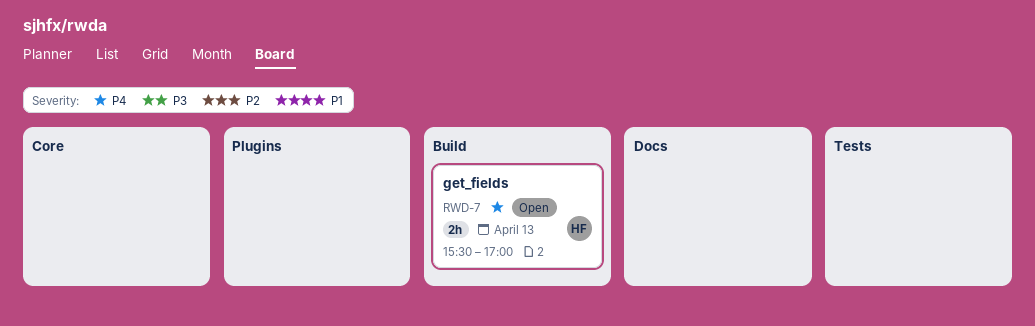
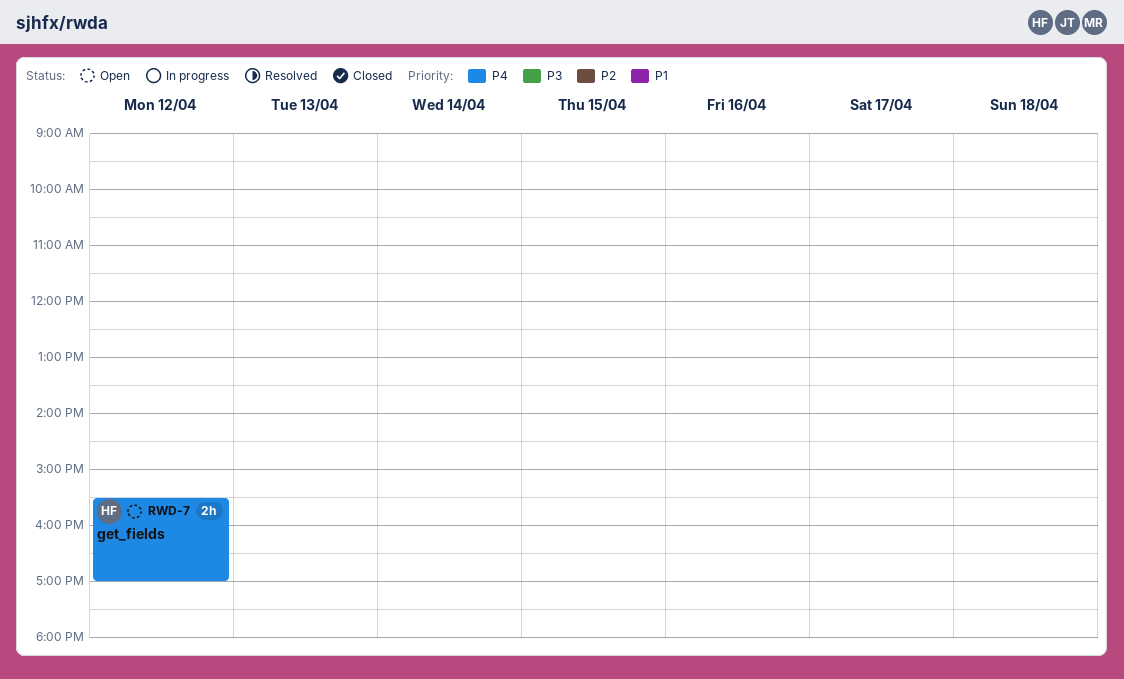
RWD-7, day: Apr 13 -> Apr 12

